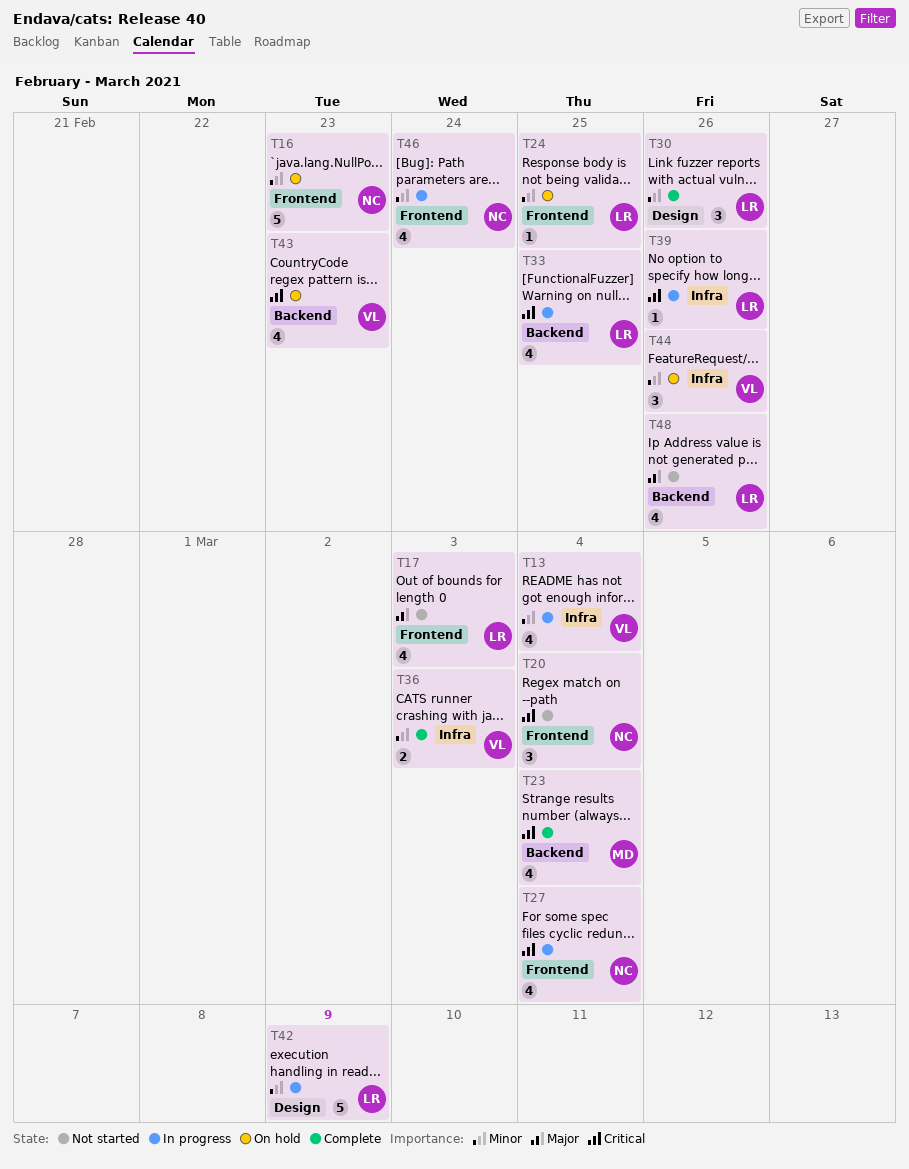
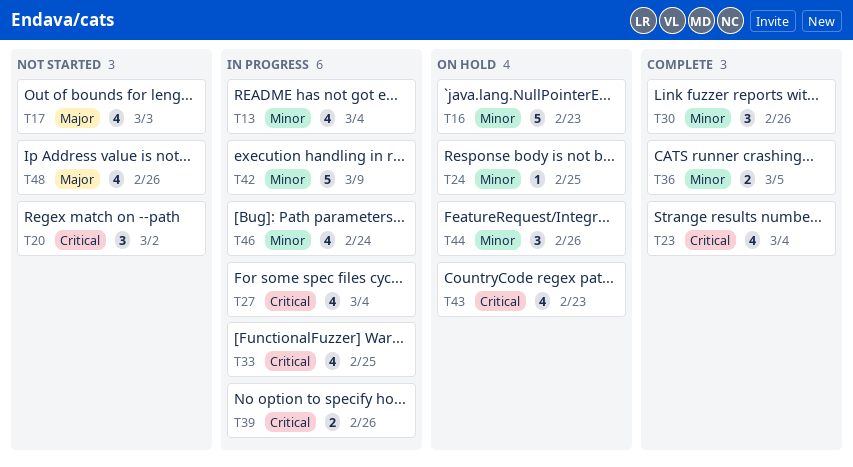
T20, due: Mar 4 -> Mar 2
T36, due: Mar 3 -> Mar 5
T39, estimate: 1 -> 2

